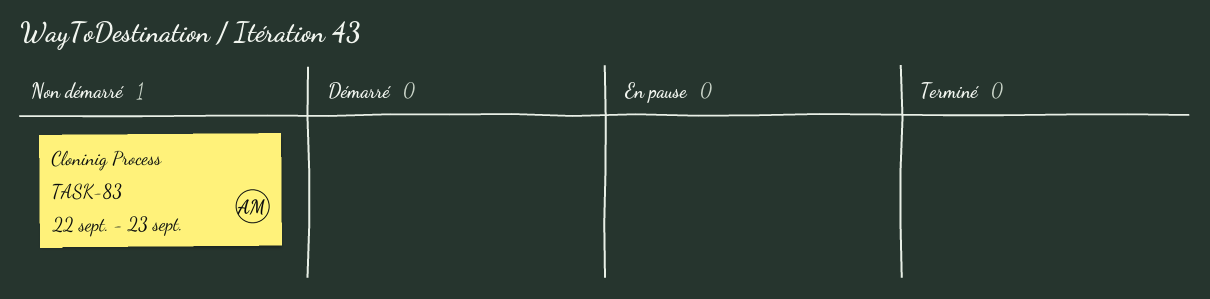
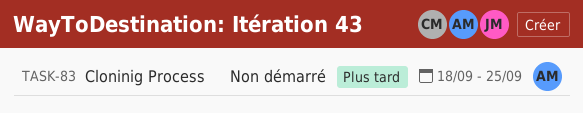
TASK-83, start: Sep 22 -> Sep 18
TASK-83, due: Sep 23 -> Sep 25

